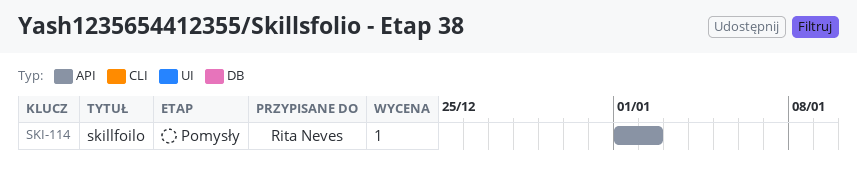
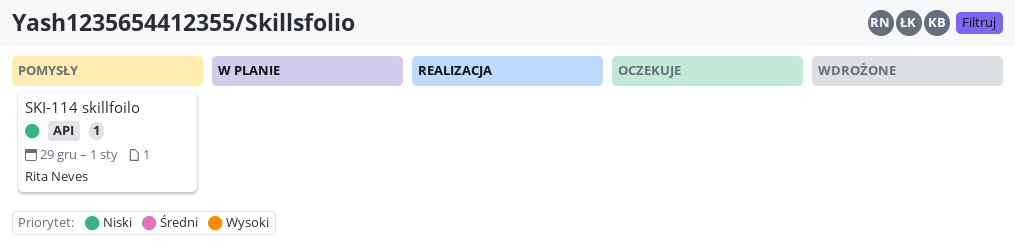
SKI-114, start: Jan 1 -> Dec 29
SKI-114, due: Jan 2 -> Jan 1

